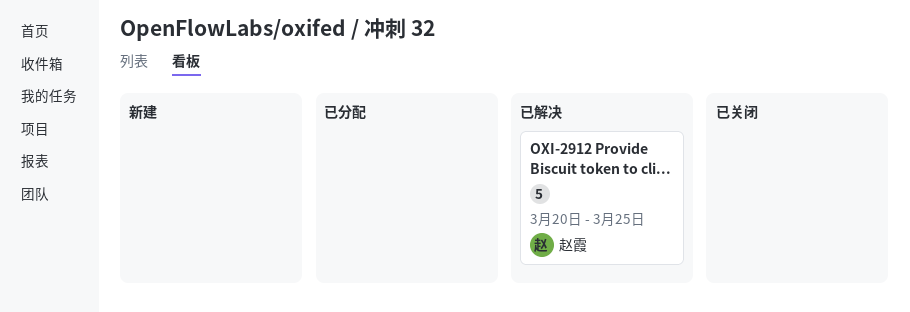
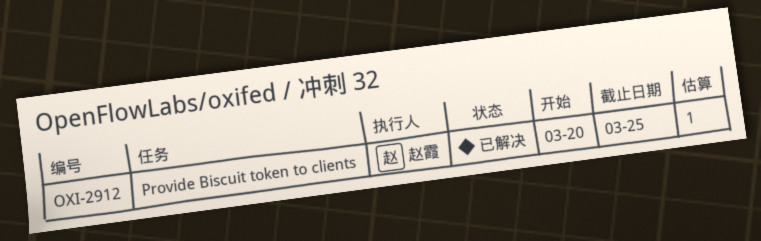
OXI-2912, estimate: 5 -> 1

